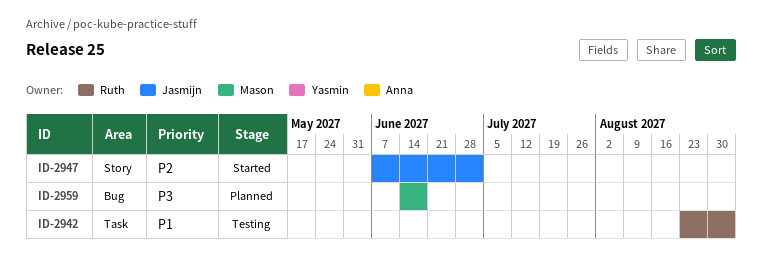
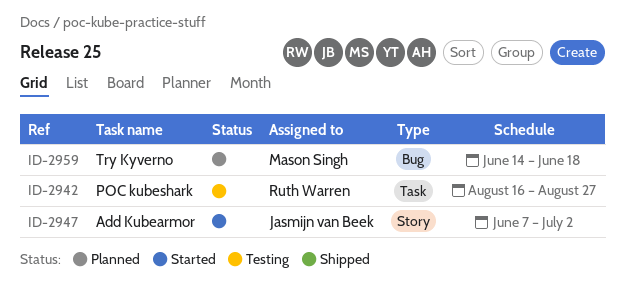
ID-2942, start: Aug 23 -> Aug 16
ID-2942, due: Sep 3 -> Aug 27

